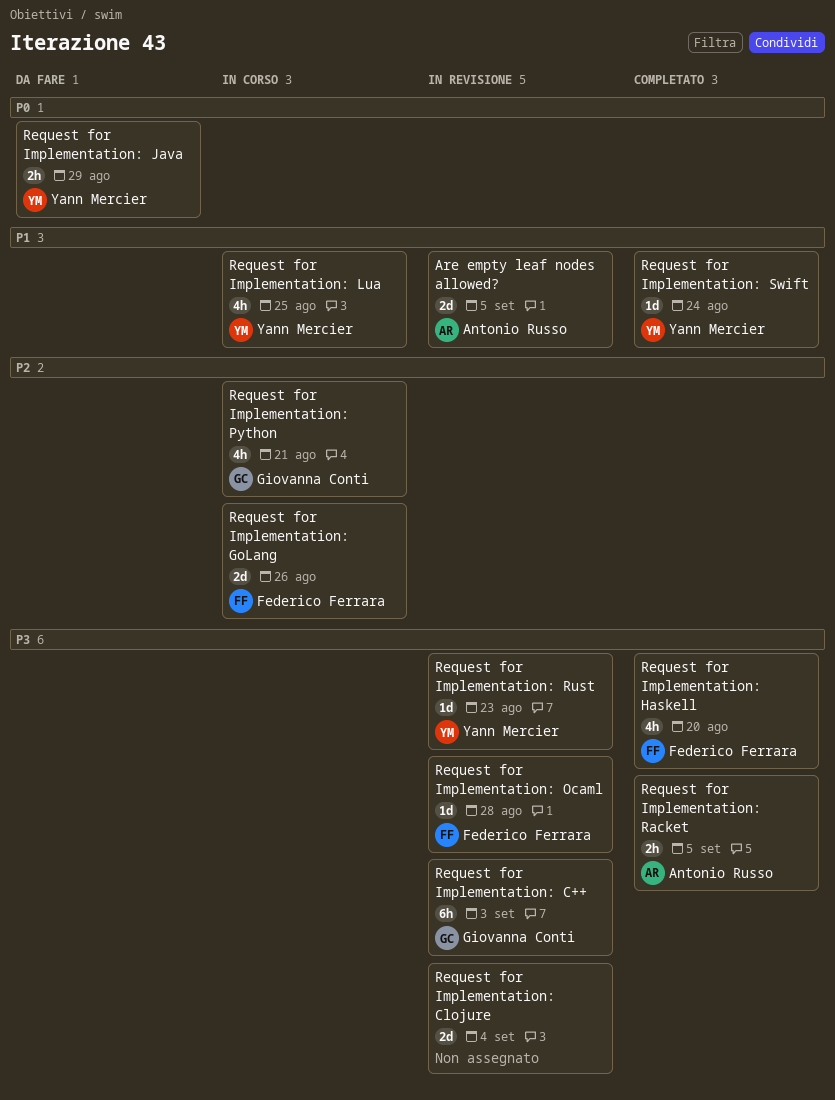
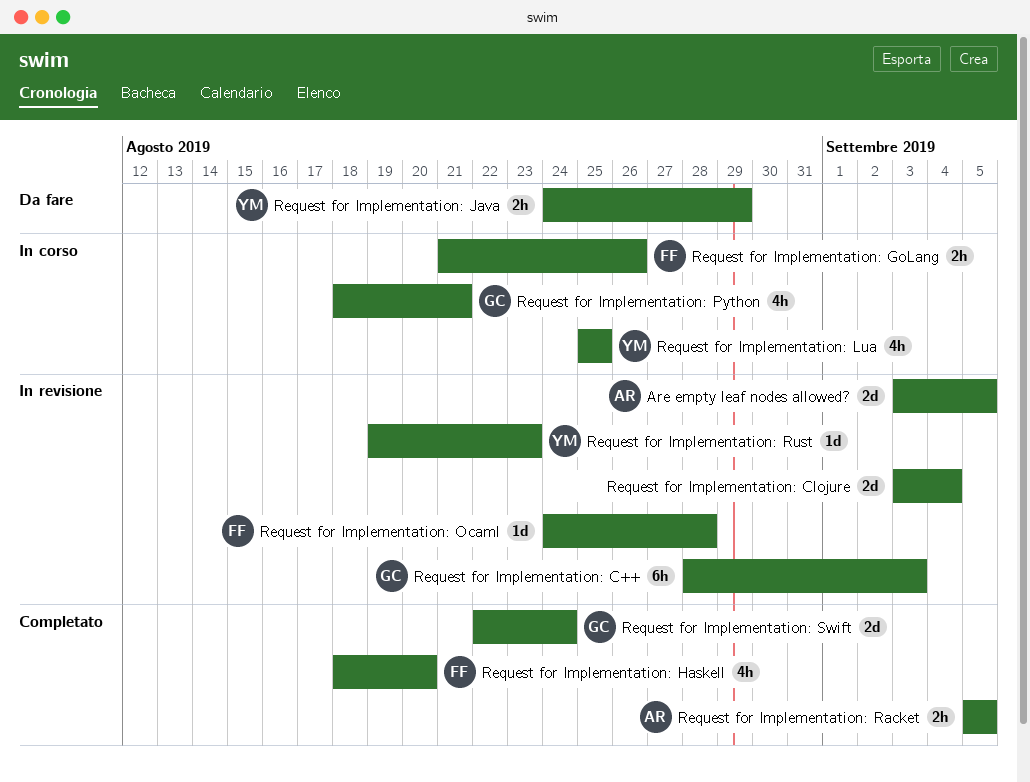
Request for Implementation: GoLang, estimate: 2d -> 2h
Request for Implementation: Swift, owner: Yann Mercier -> Giovanna Conti
Request for Implementation: Swift, estimate: 1d -> 2d

